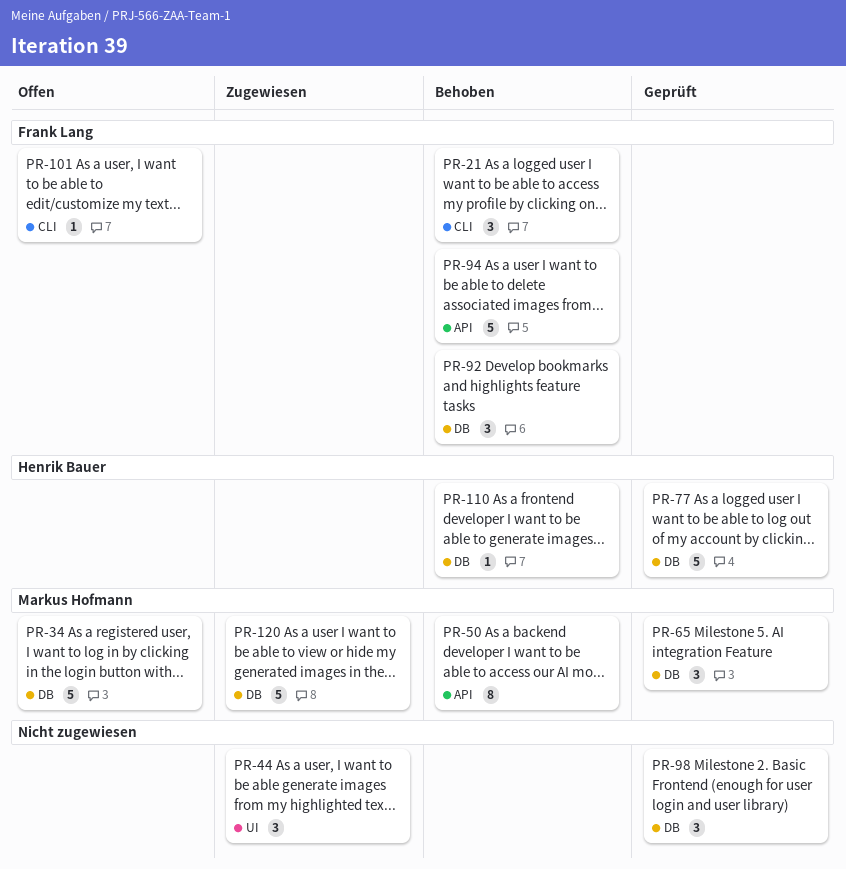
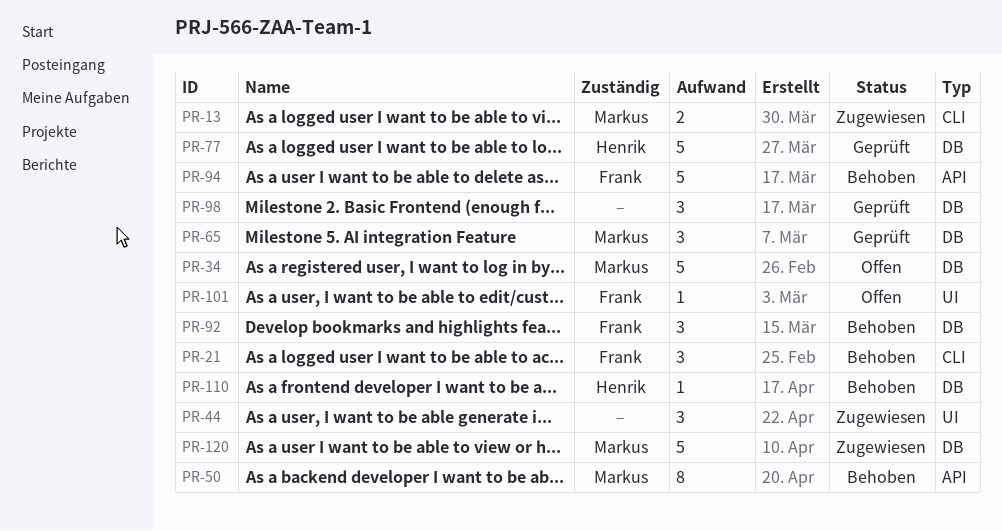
PR-13: none -> present
PR-101, label: CLI -> UI

